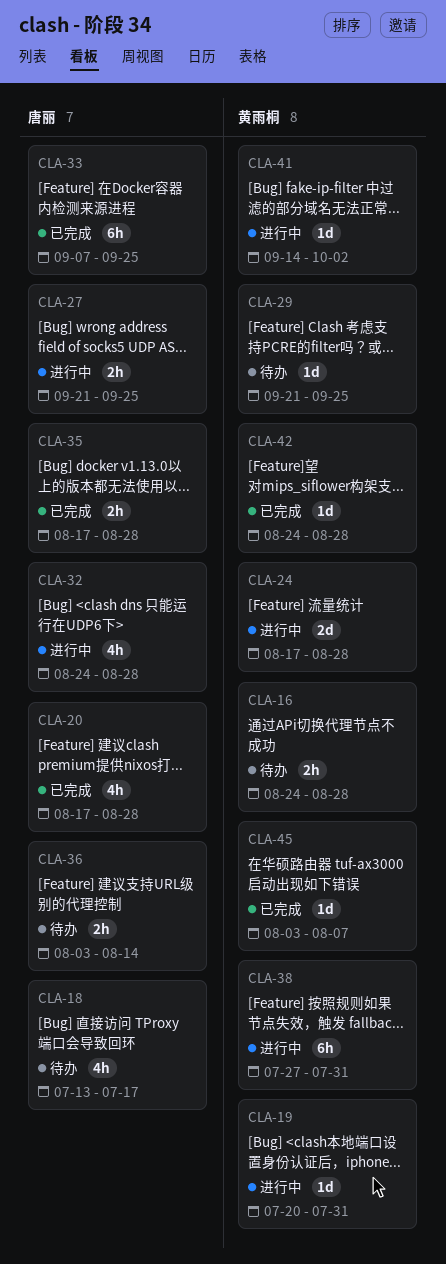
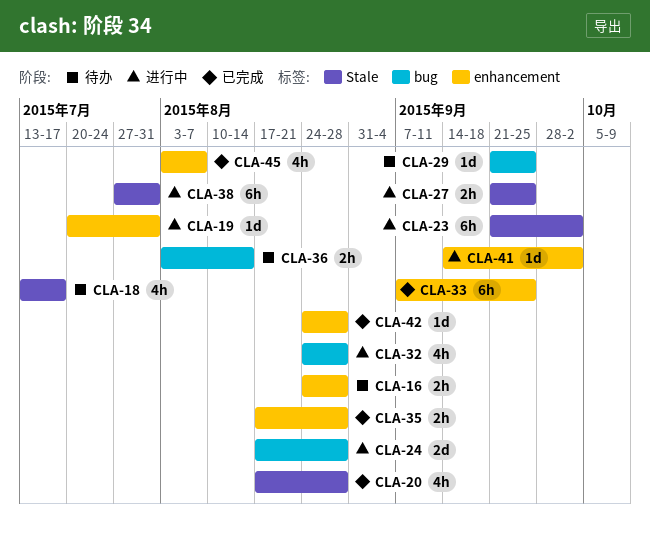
CLA-23: none -> present
CLA-45, estimate: 1d -> 4h

